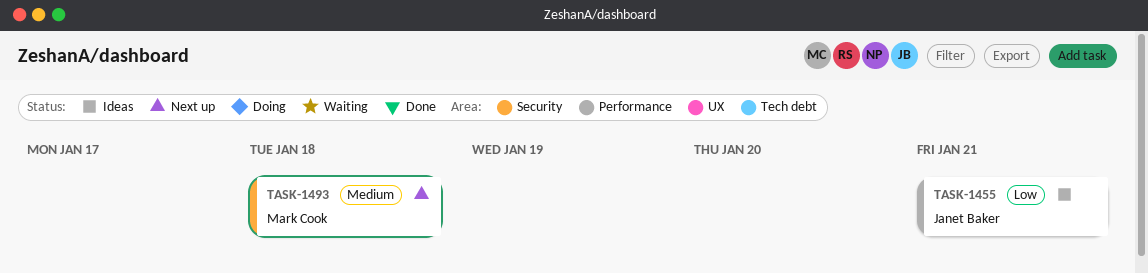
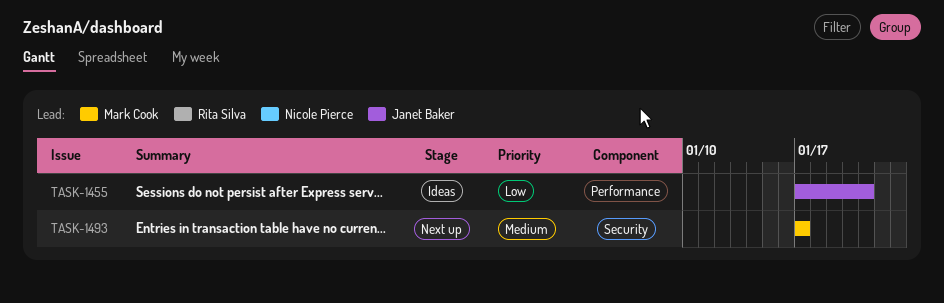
TASK-1493, due: Jan 18 -> Jan 17

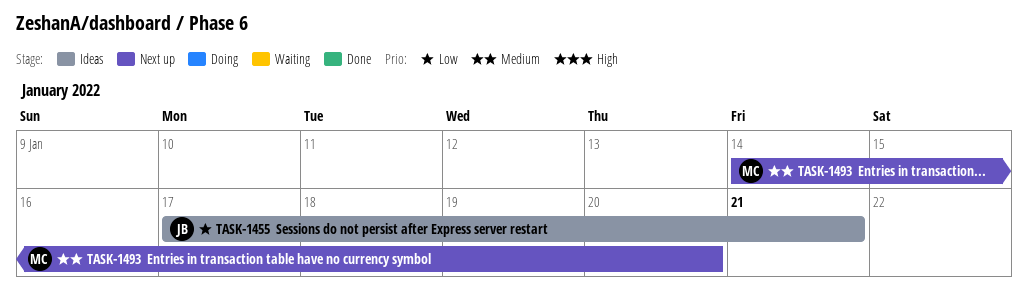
TASK-1493, start: Jan 17 -> Jan 14
TASK-1493, due: Jan 17 -> Jan 20

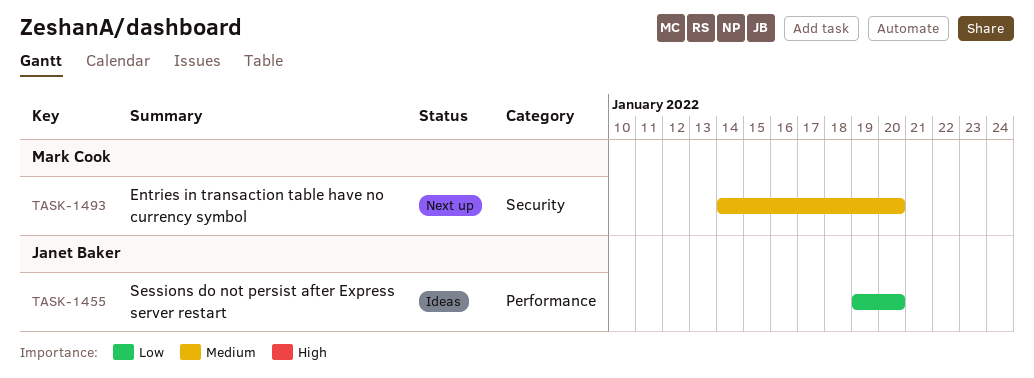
TASK-1455, start: Jan 17 -> Jan 19
TASK-1455, due: Jan 21 -> Jan 20

